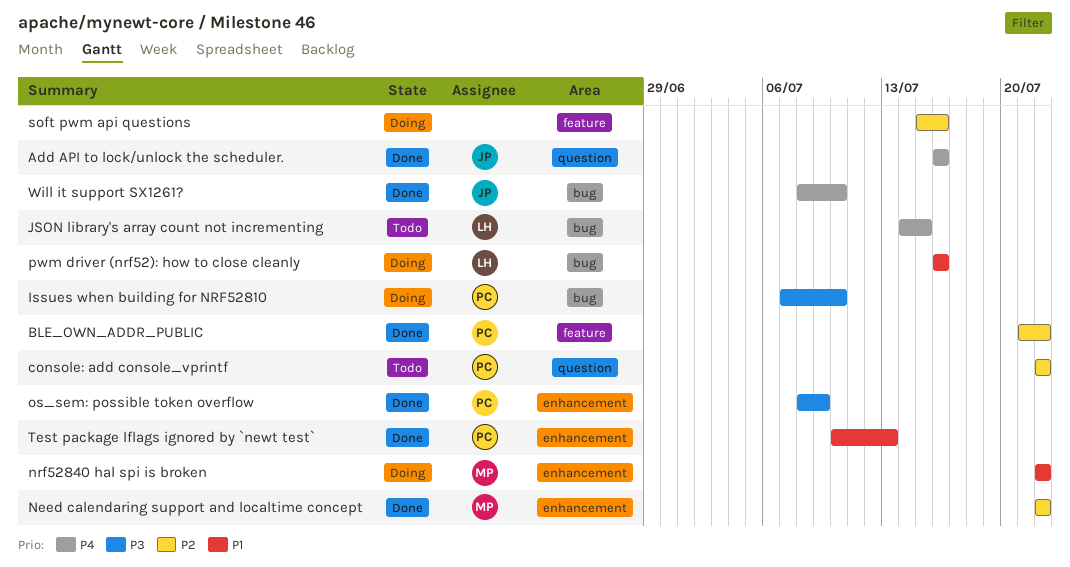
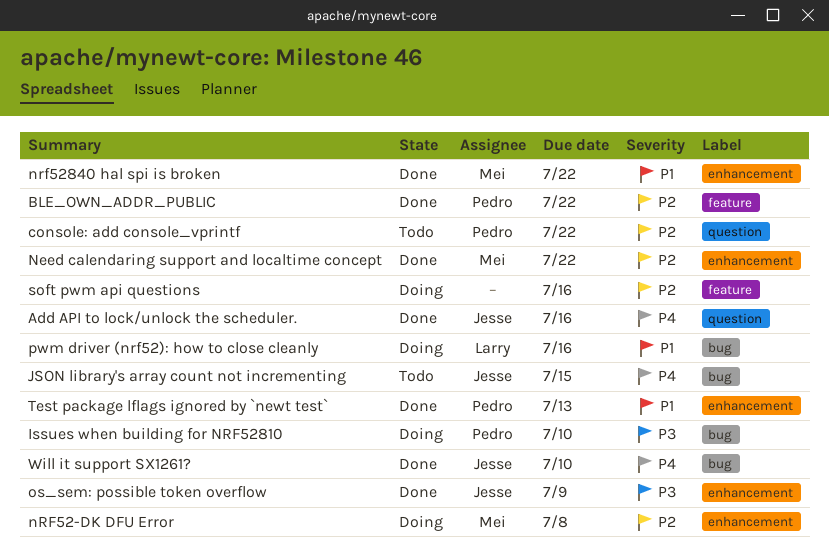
JSON library's array count not incrementing, owner: Larry -> Jesse
nRF52-DK DFU Error: none -> present
nrf52840 hal spi is broken, status: Doing -> Done
os_sem: possible token overflow, owner: Pedro -> Jesse

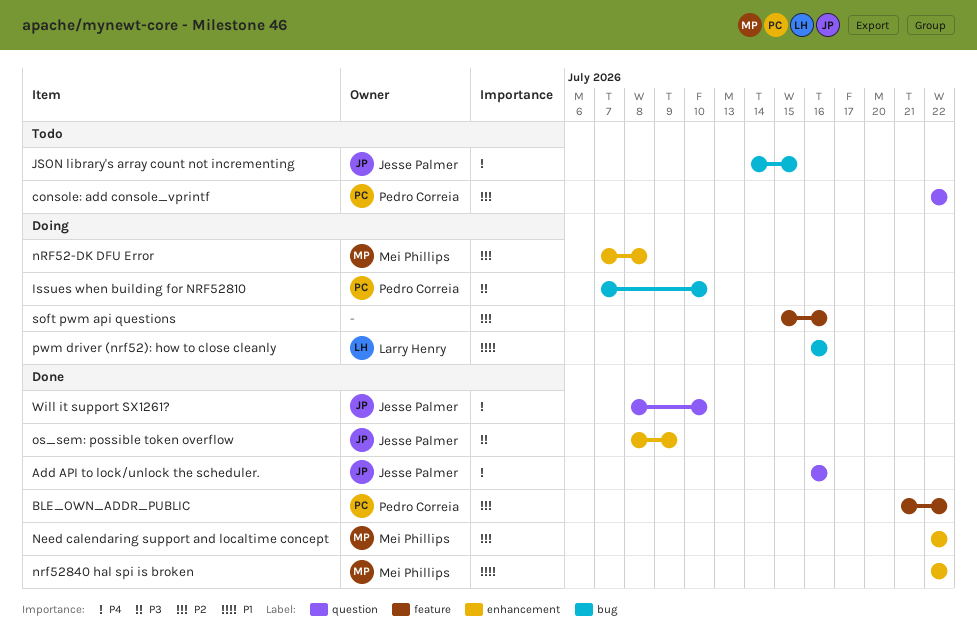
Test package lflags ignored by `newt test`: present -> none
Will it support SX1261?, label: bug -> question

